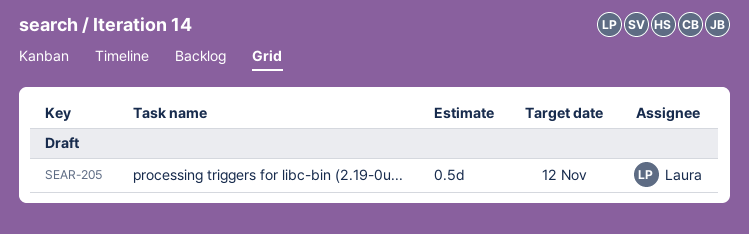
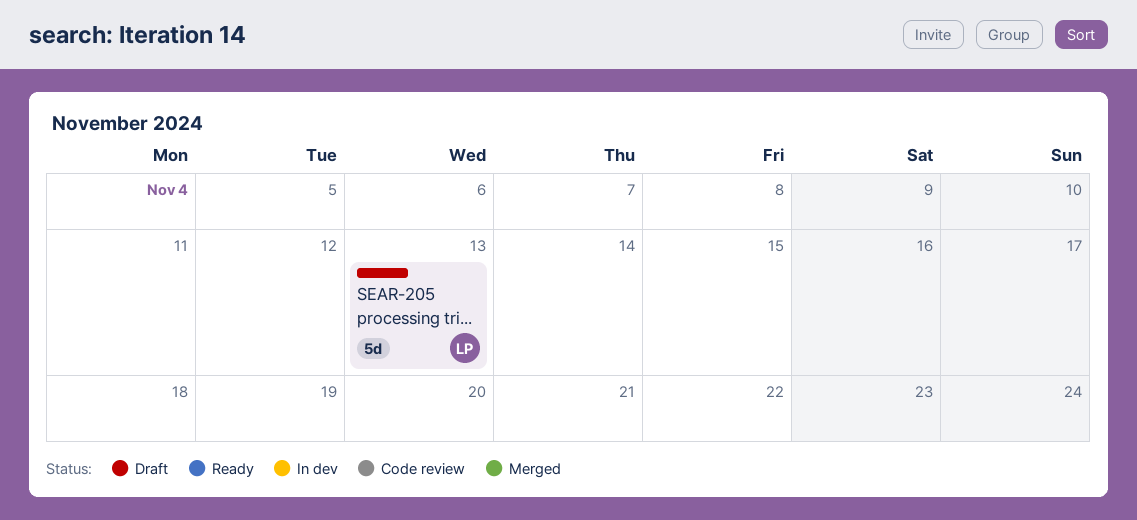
SEAR-205, estimate: 0.5d -> 5d
SEAR-205, due: Nov 12 -> Nov 13

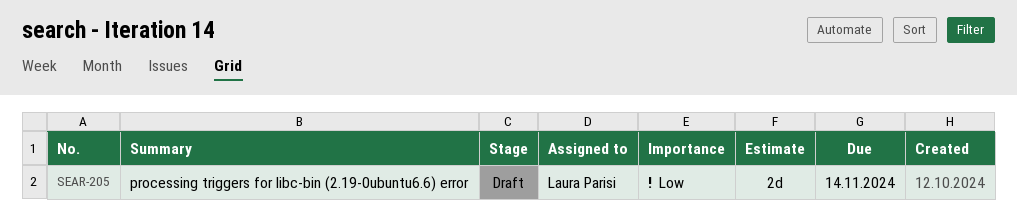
SEAR-205, estimate: 5d -> 2d
SEAR-205, due: Nov 13 -> Nov 14

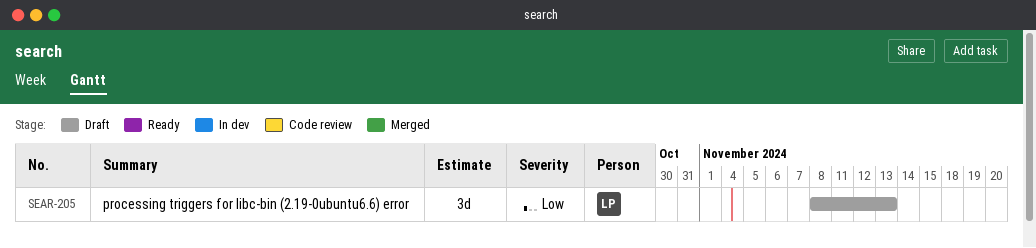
SEAR-205, estimate: 2d -> 3d
SEAR-205, due: Nov 14 -> Nov 13

